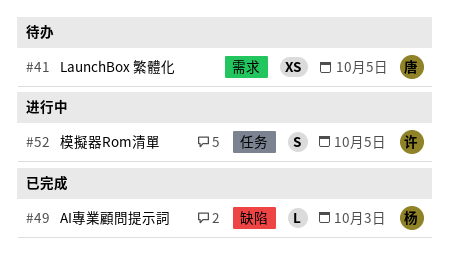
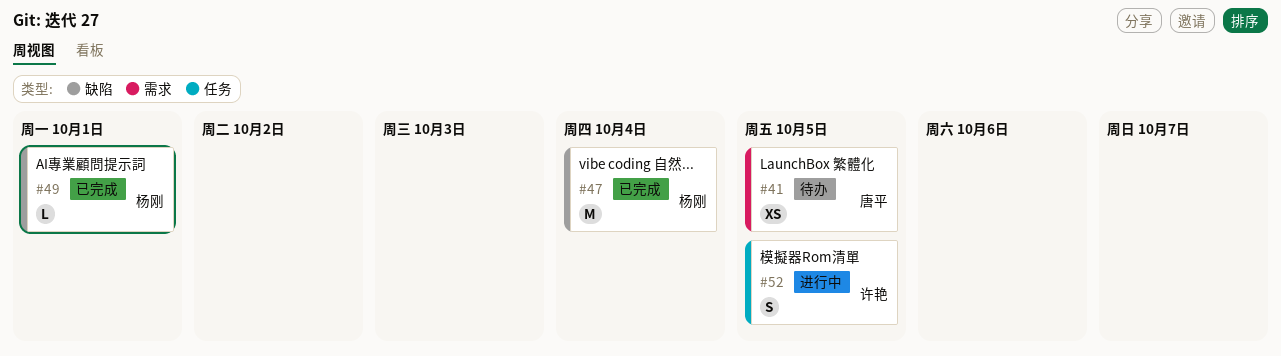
#47: none -> present
#49, due: Oct 3 -> Oct 1

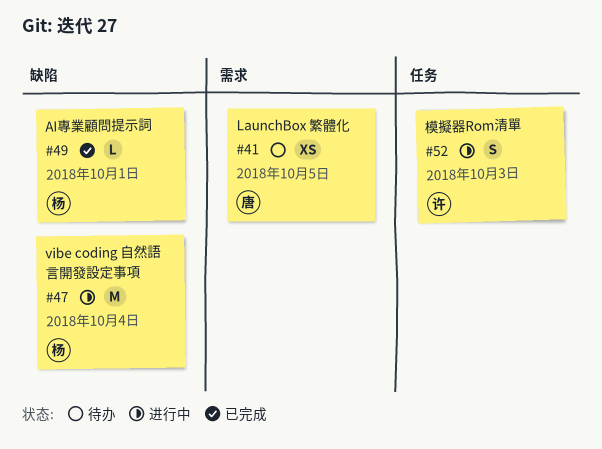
#47, status: 已完成 -> 进行中
#52, due: Oct 5 -> Oct 3

